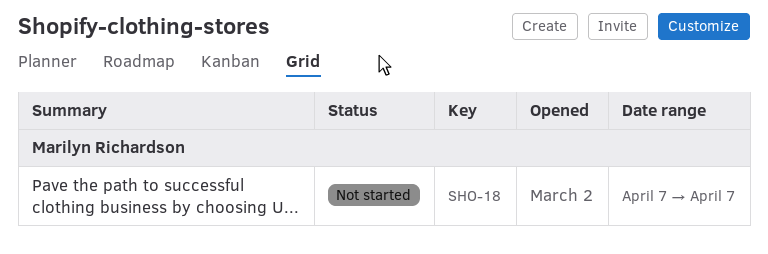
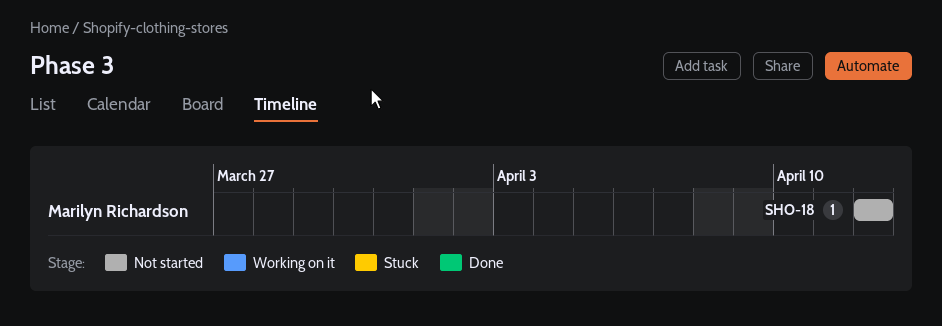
SHO-18, start: Apr 7 -> Apr 12
SHO-18, due: Apr 7 -> Apr 12

